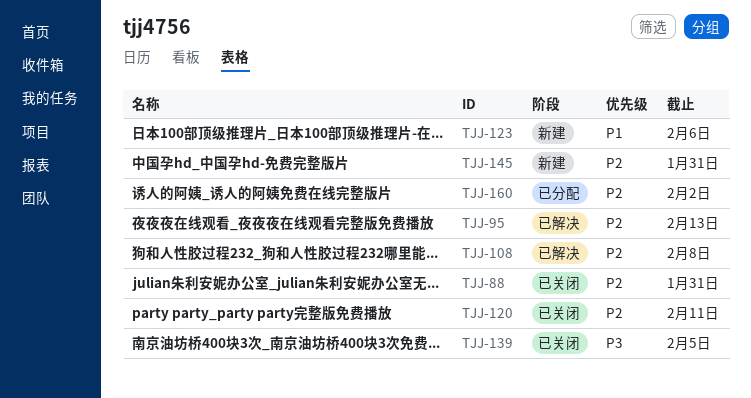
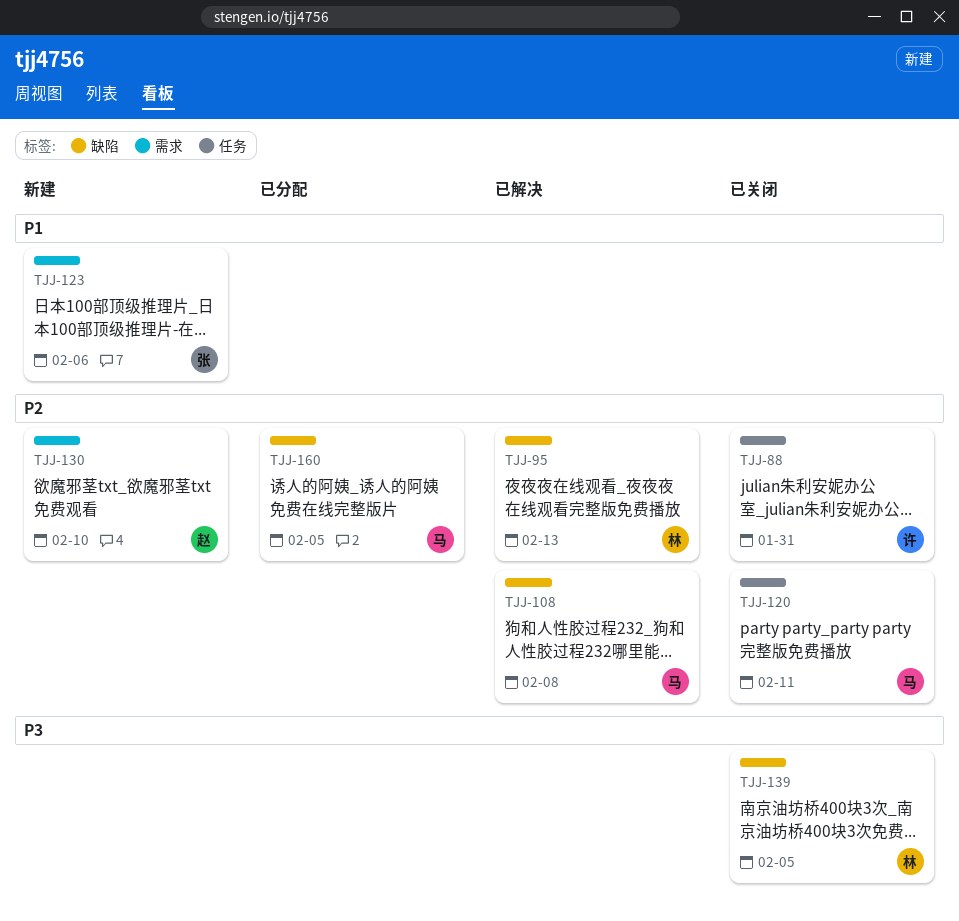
TJJ-130: none -> present
TJJ-145: present -> none
TJJ-160, due: Feb 2 -> Feb 5

